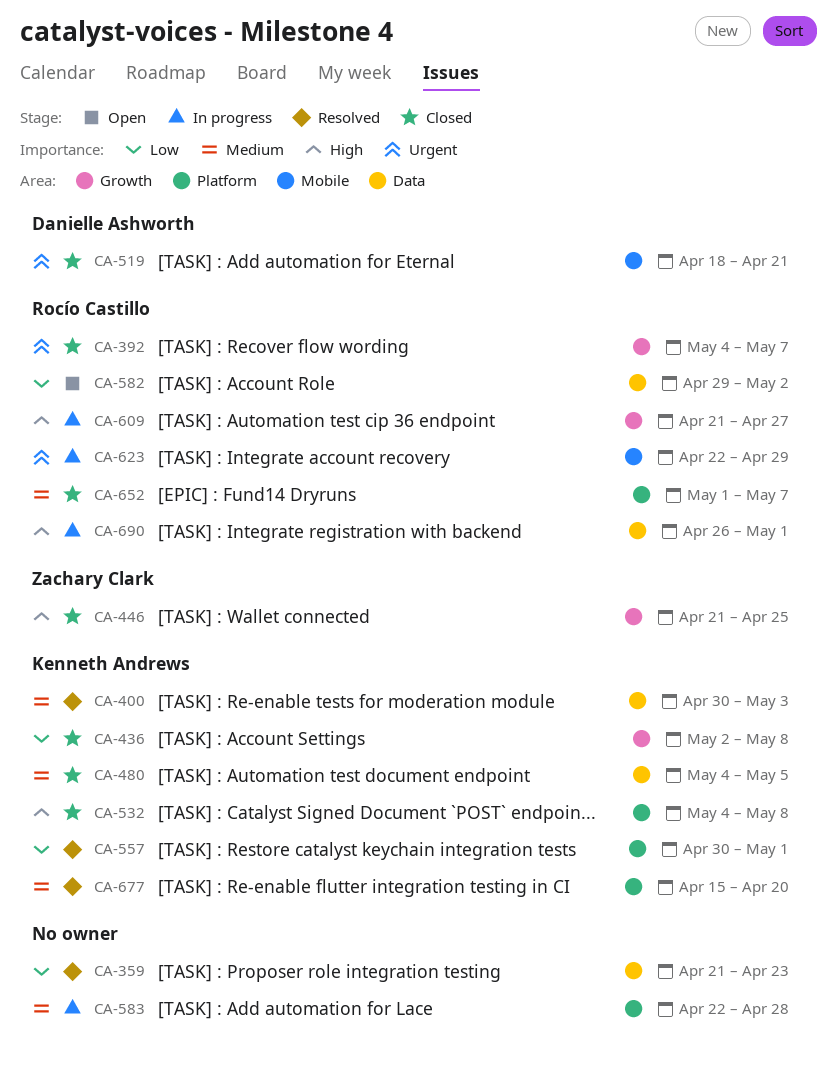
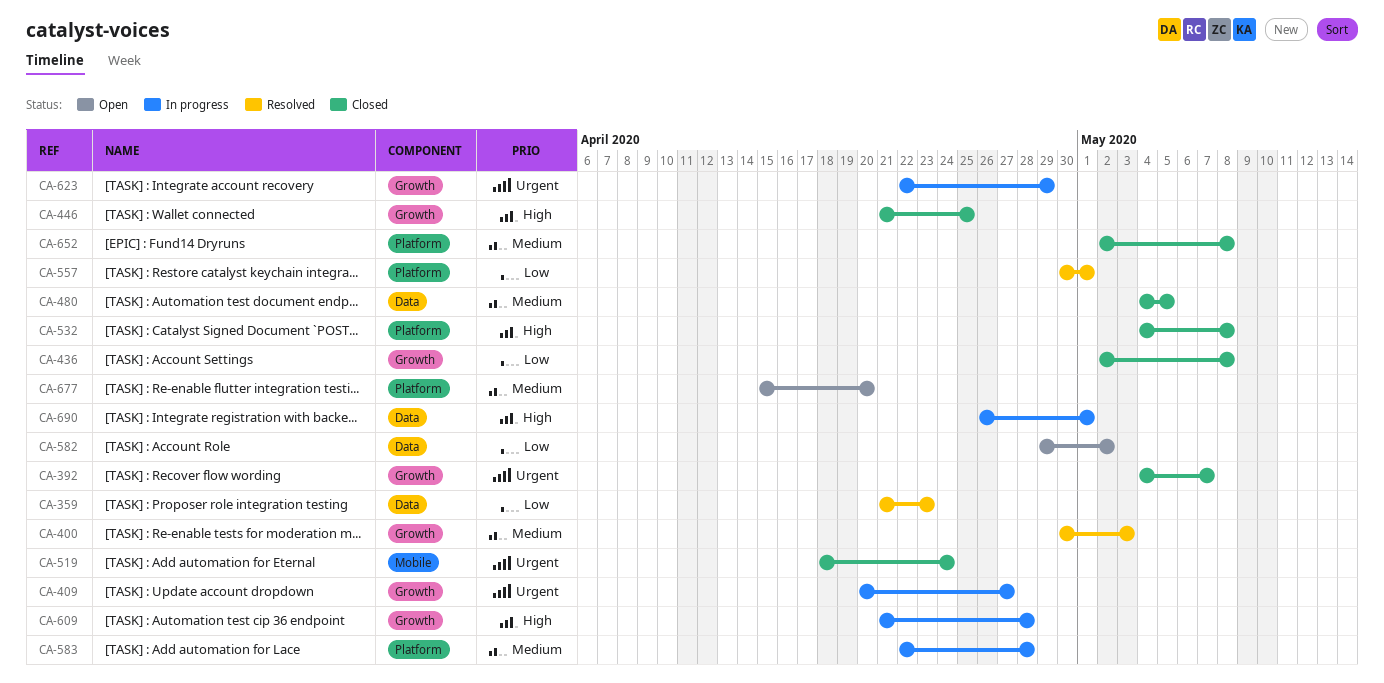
CA-400, label: Data -> Growth
CA-409: none -> present
CA-519, due: Apr 21 -> Apr 24
CA-609, due: Apr 27 -> Apr 28
CA-623, label: Mobile -> Growth
CA-652, start: May 1 -> May 2
CA-652, due: May 7 -> May 8
CA-677, status: Resolved -> Open

